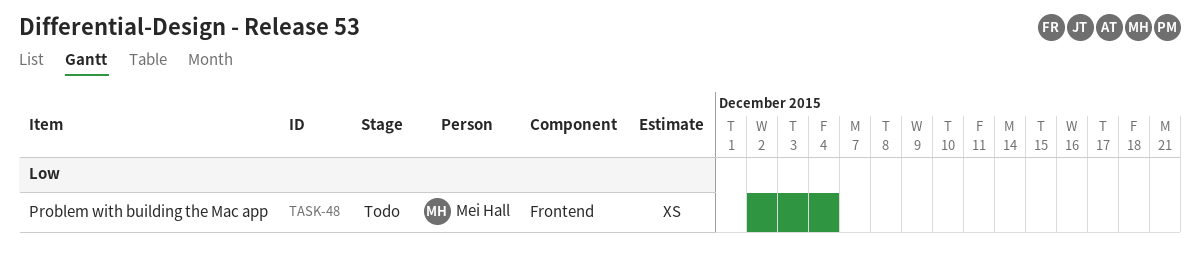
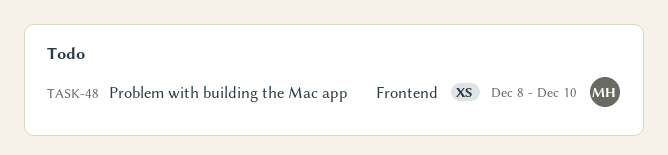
TASK-48, start: Dec 2 -> Dec 8
TASK-48, due: Dec 4 -> Dec 10

